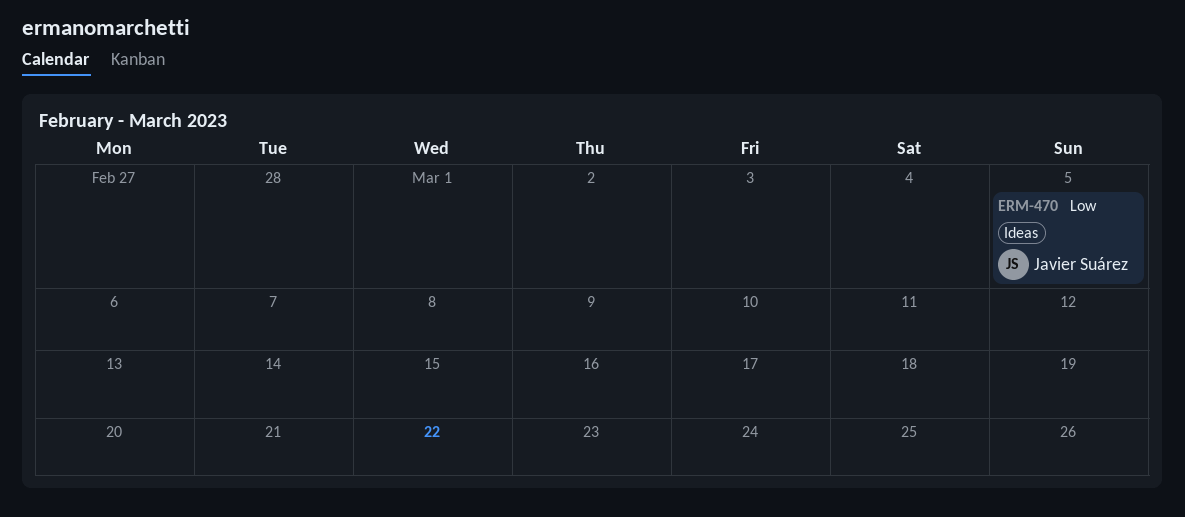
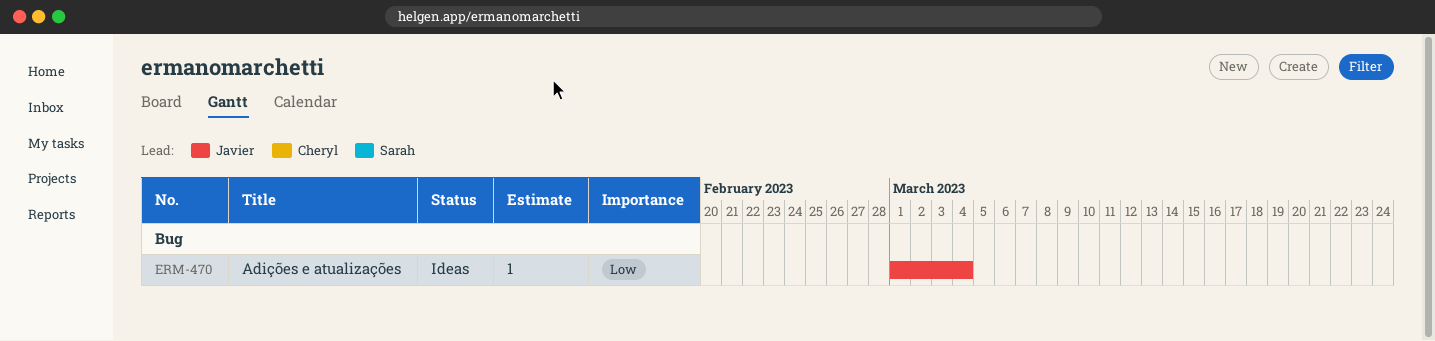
ERM-470, due: Mar 5 -> Mar 4

